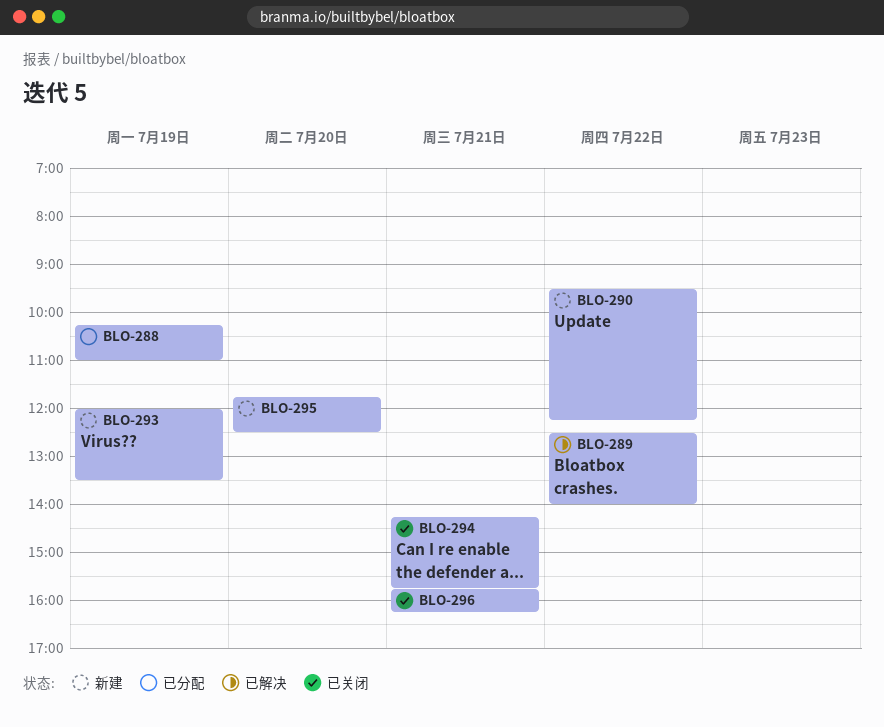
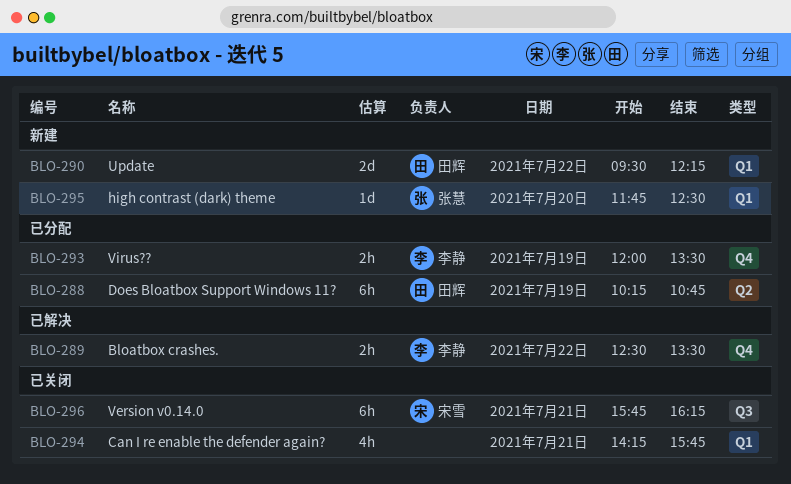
BLO-288, ends: 11:00 -> 10:45
BLO-289, ends: 14:00 -> 13:30
BLO-293, status: 新建 -> 已分配

